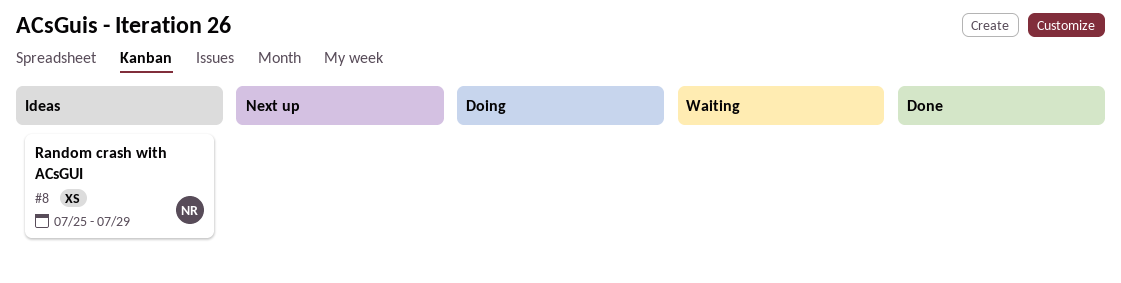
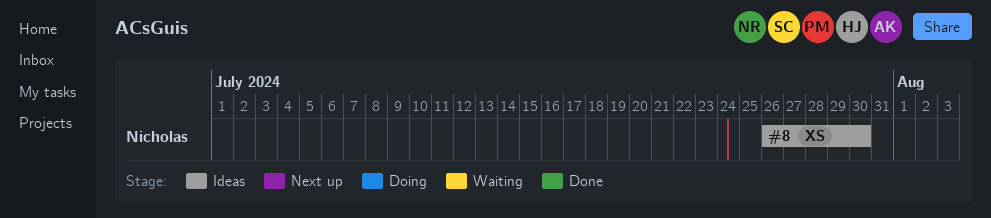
#8, start: Jul 25 -> Jul 26
#8, due: Jul 29 -> Jul 30

